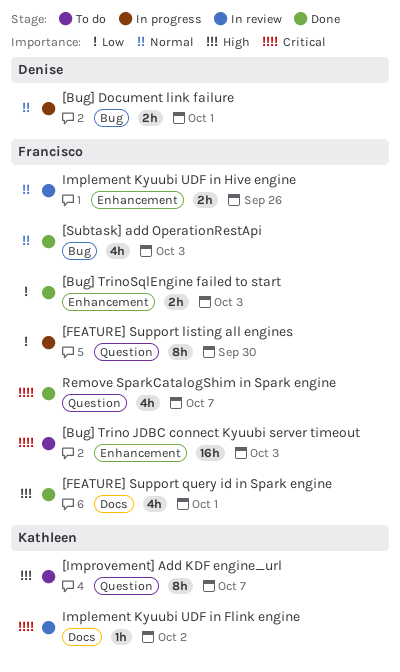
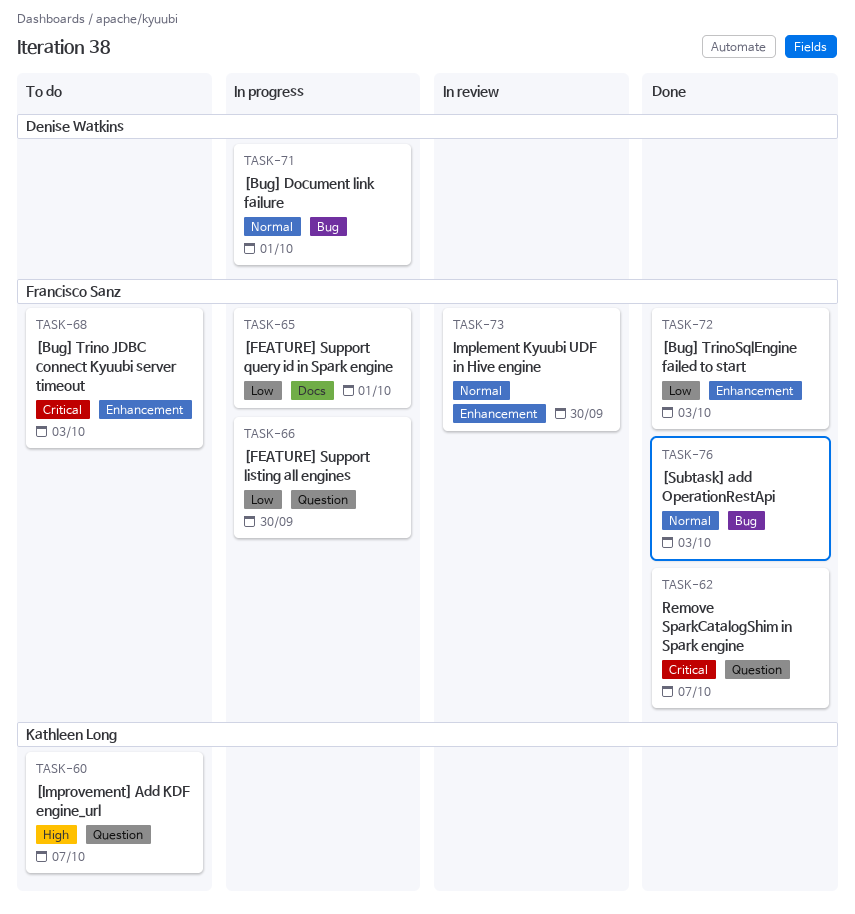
[FEATURE] Support query id in Spark engine, status: Done -> In progress
[FEATURE] Support query id in Spark engine, priority: High -> Low
Implement Kyuubi UDF in Flink engine: present -> none
Implement Kyuubi UDF in Hive engine, due: Sep 26 -> Sep 30

